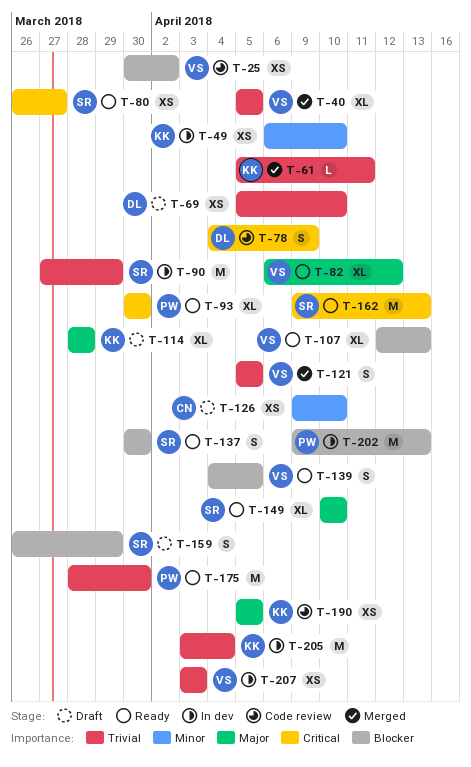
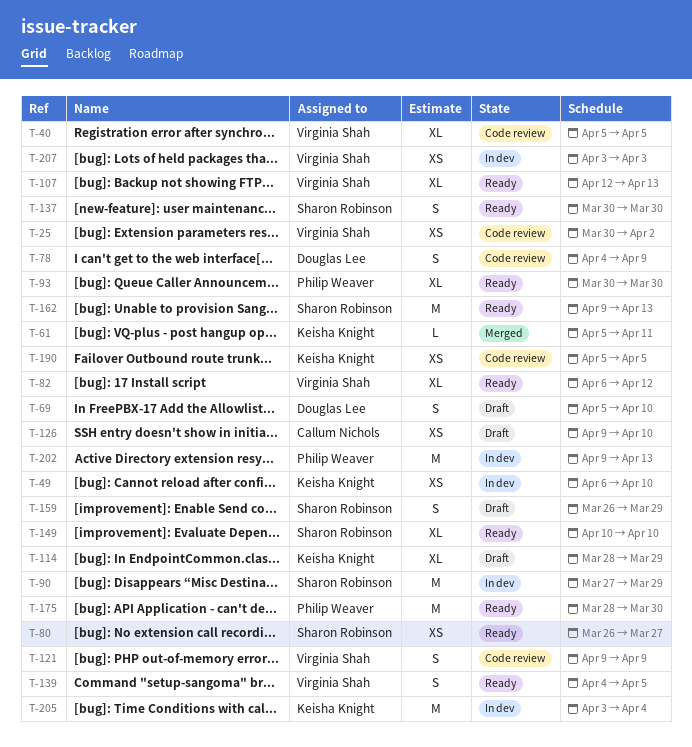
T-40, status: Merged -> Code review
T-69, estimate: XS -> S
T-114, due: Mar 28 -> Mar 29
T-121, status: Merged -> Code review
T-121, start: Apr 5 -> Apr 9
T-121, due: Apr 5 -> Apr 9

